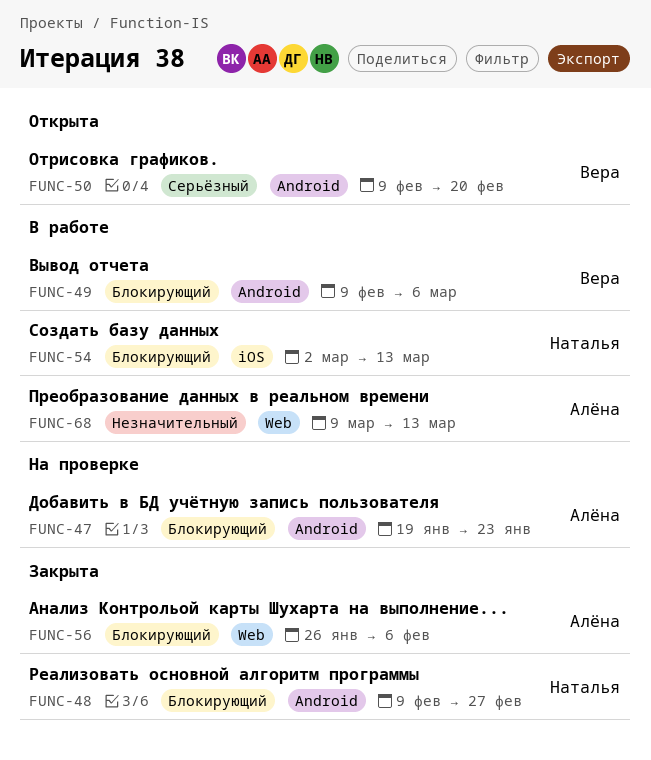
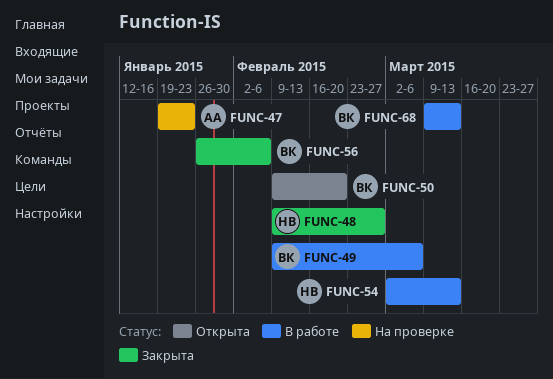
FUNC-56, owner: Алёна -> Вера
FUNC-68, owner: Алёна -> Вера

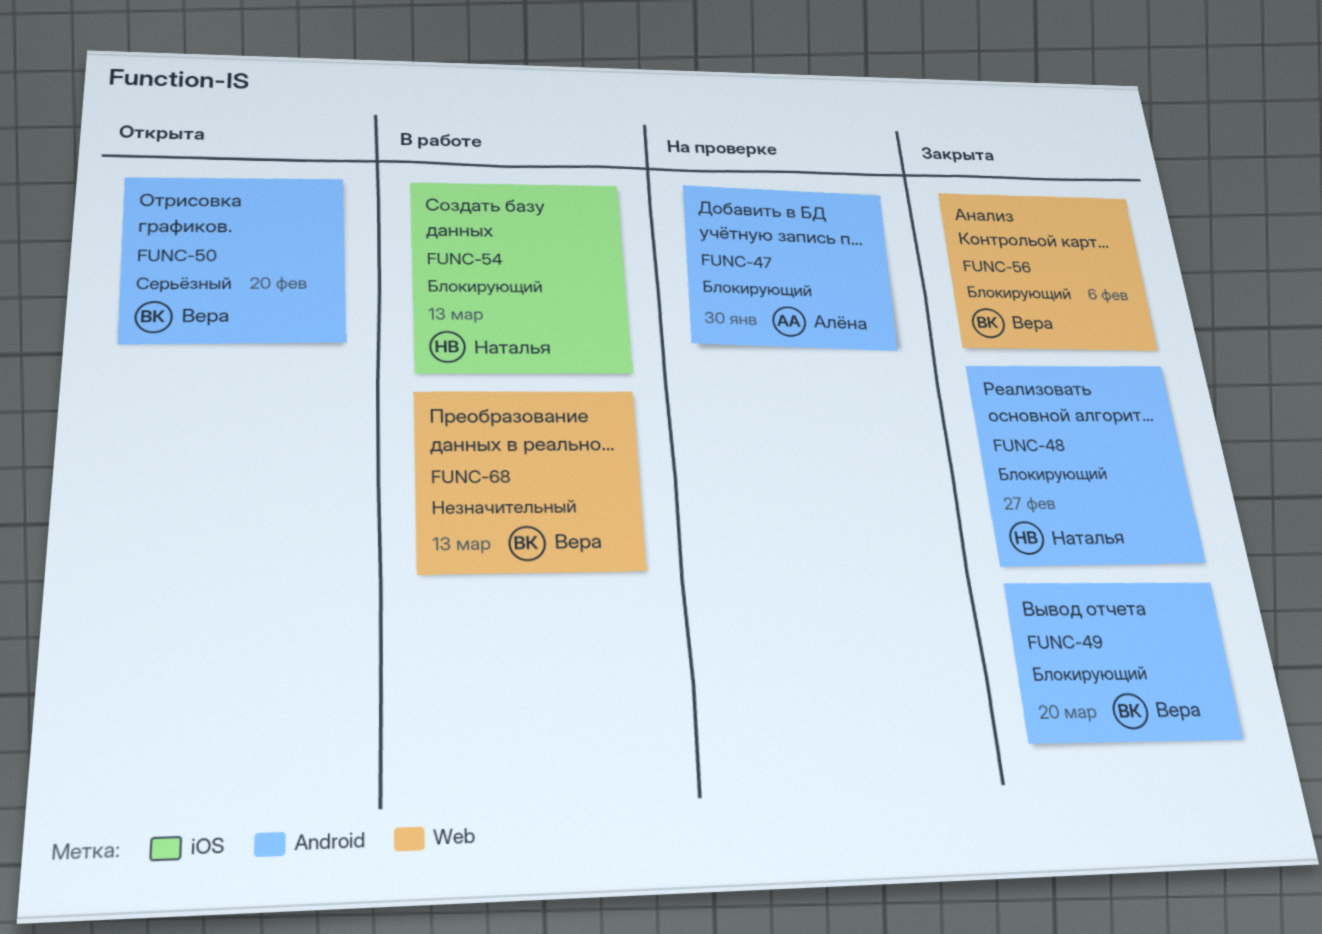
FUNC-47, due: Jan 23 -> Jan 30
FUNC-49, status: В работе -> Закрыта
FUNC-49, due: Mar 6 -> Mar 20

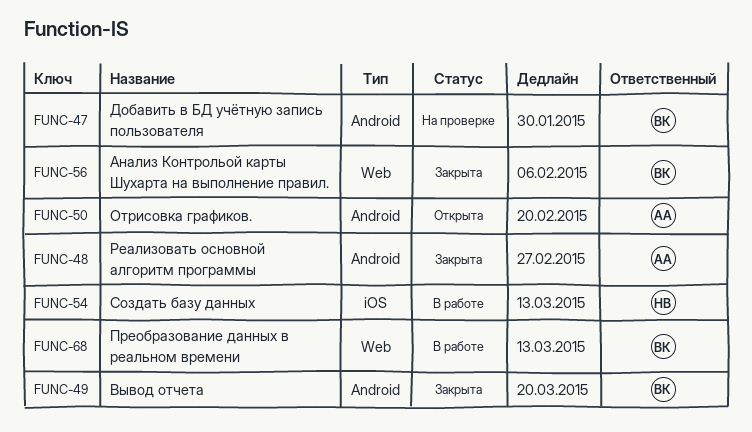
FUNC-47, owner: Алёна -> Вера
FUNC-48, owner: Наталья -> Алёна
FUNC-50, owner: Вера -> Алёна

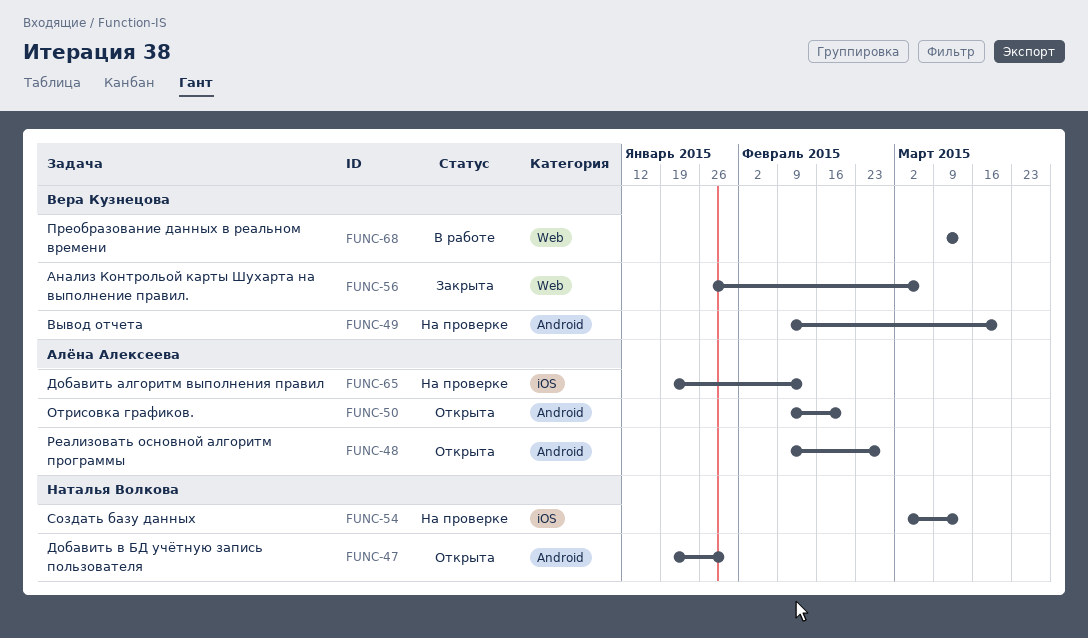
FUNC-47, status: На проверке -> Открыта
FUNC-47, owner: Вера Кузнецова -> Наталья Волкова
FUNC-48, status: Закрыта -> Открыта
FUNC-49, status: Закрыта -> На проверке
FUNC-54, status: В работе -> На проверке
FUNC-56, due: Feb 6 -> Mar 6
FUNC-65: none -> present

